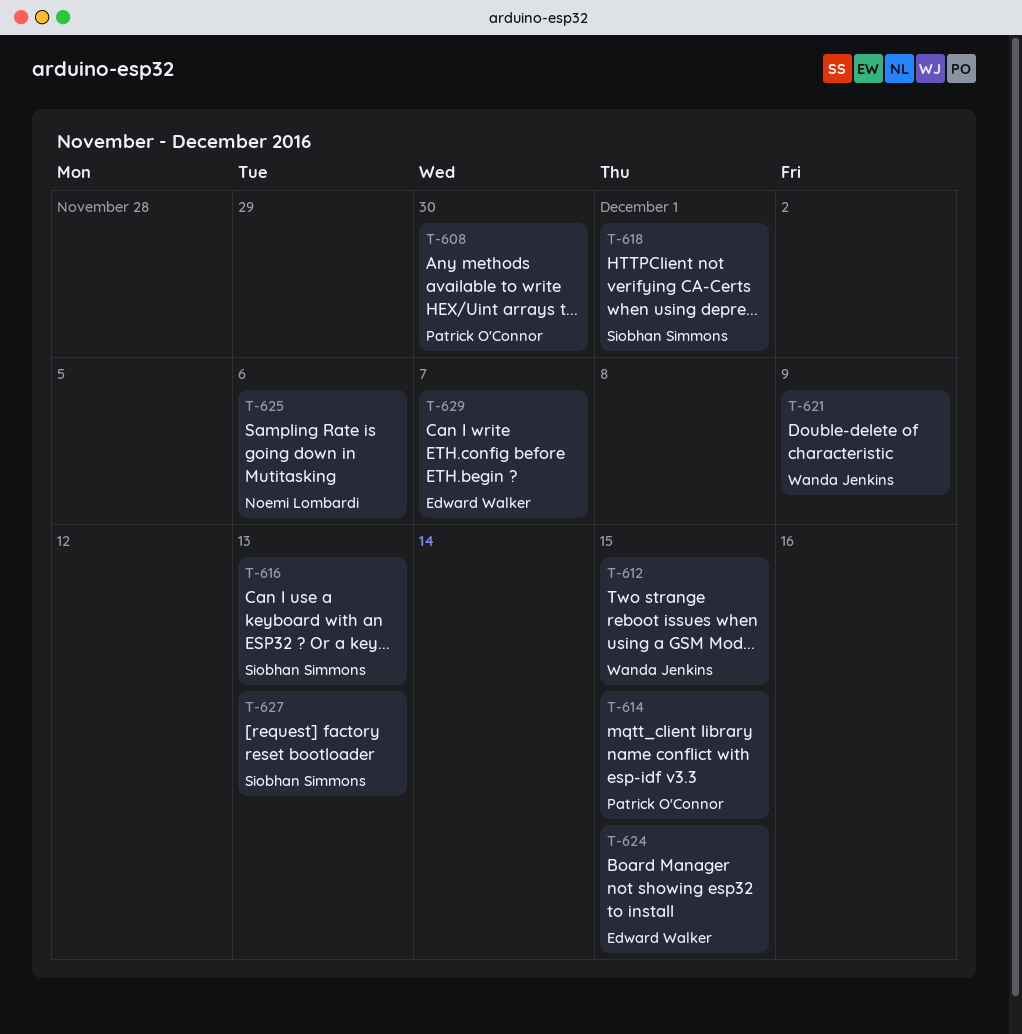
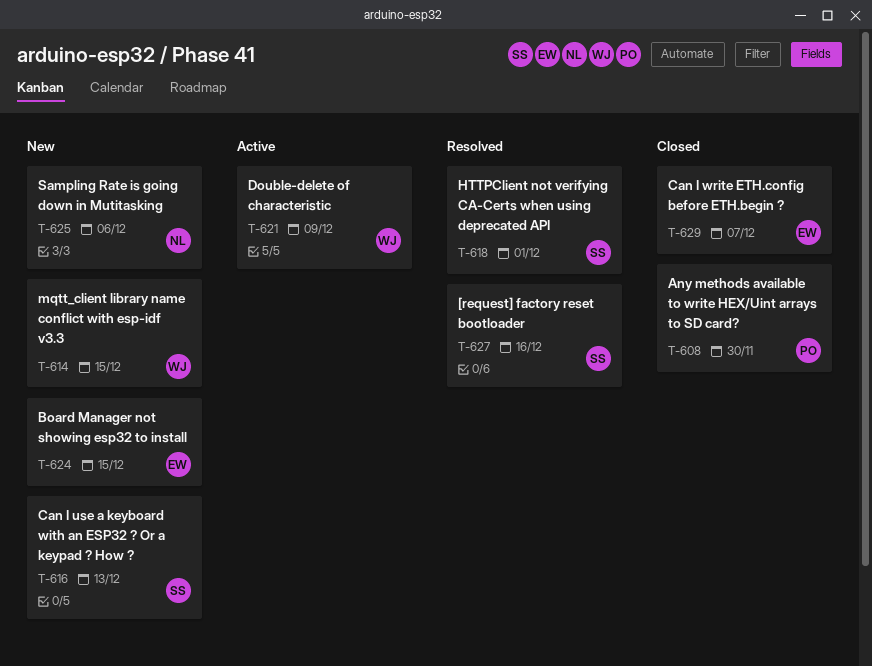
T-612: present -> none
T-614, owner: Patrick O'Connor -> Wanda Jenkins
T-627, due: Dec 13 -> Dec 16

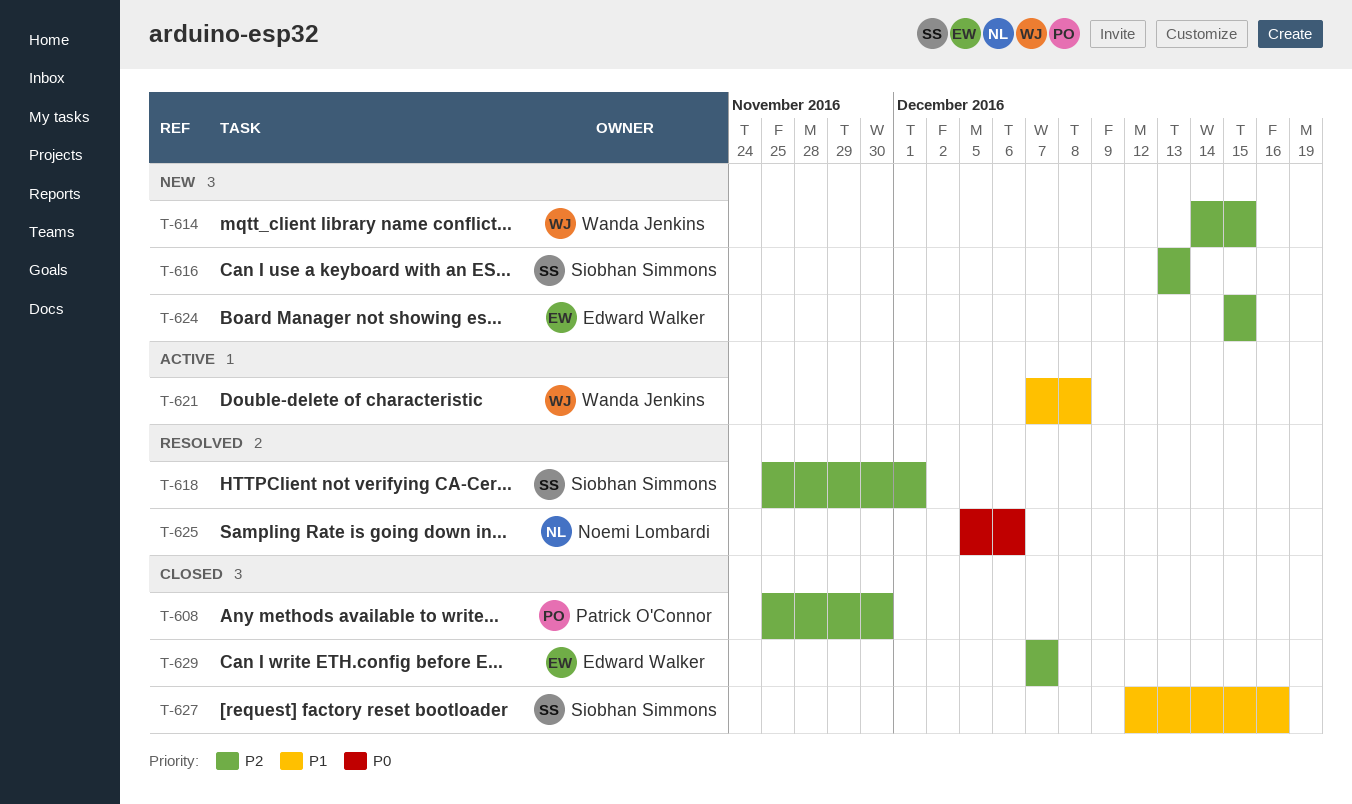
T-621, due: Dec 9 -> Dec 8
T-625, status: New -> Resolved
T-627, status: Resolved -> Closed

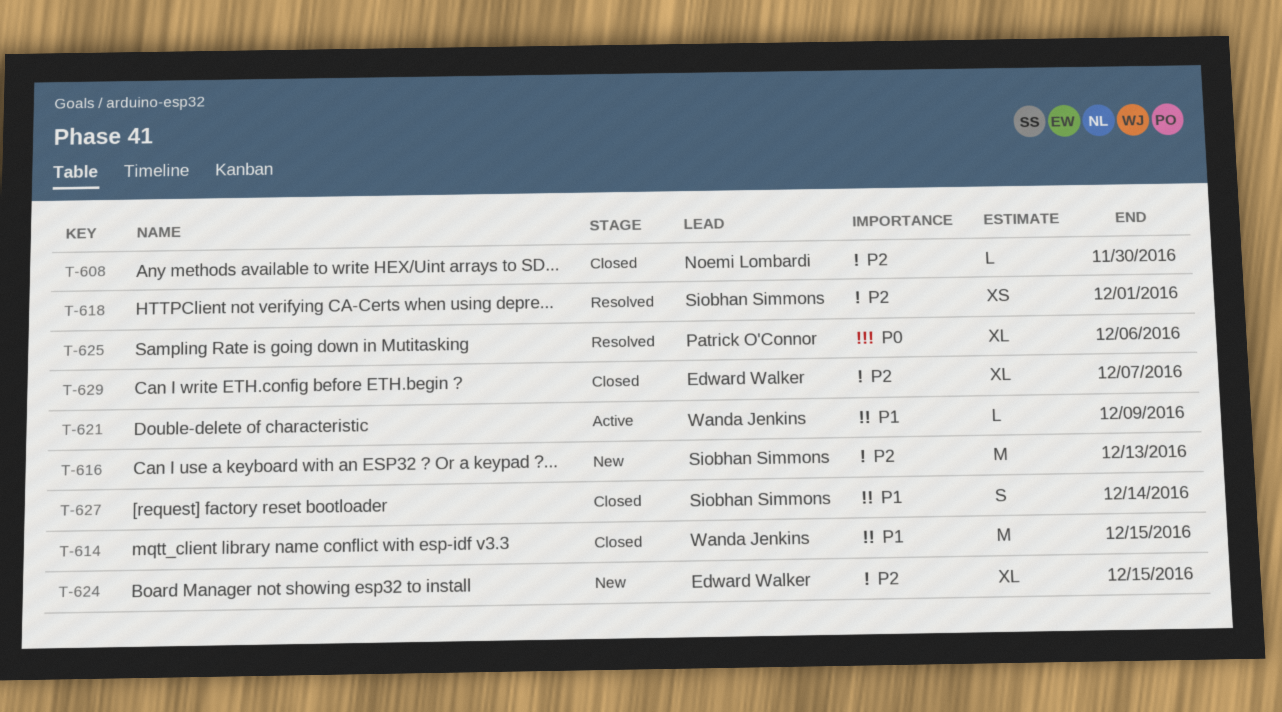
T-608, owner: Patrick O'Connor -> Noemi Lombardi
T-614, status: New -> Closed
T-614, priority: P2 -> P1
T-621, due: Dec 8 -> Dec 9
T-625, owner: Noemi Lombardi -> Patrick O'Connor
T-627, due: Dec 16 -> Dec 14

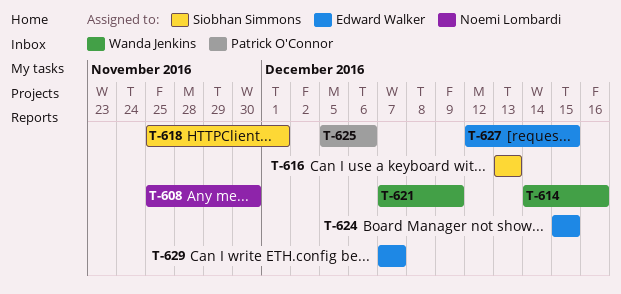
T-614, due: Dec 15 -> Dec 16
T-627, owner: Siobhan Simmons -> Edward Walker
T-627, due: Dec 14 -> Dec 15

